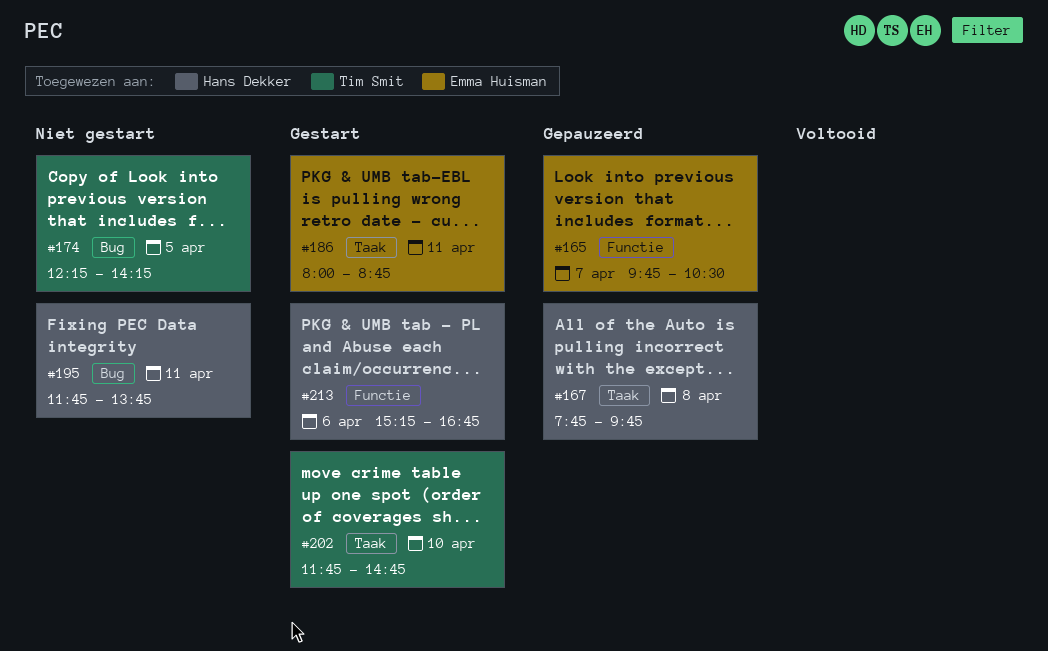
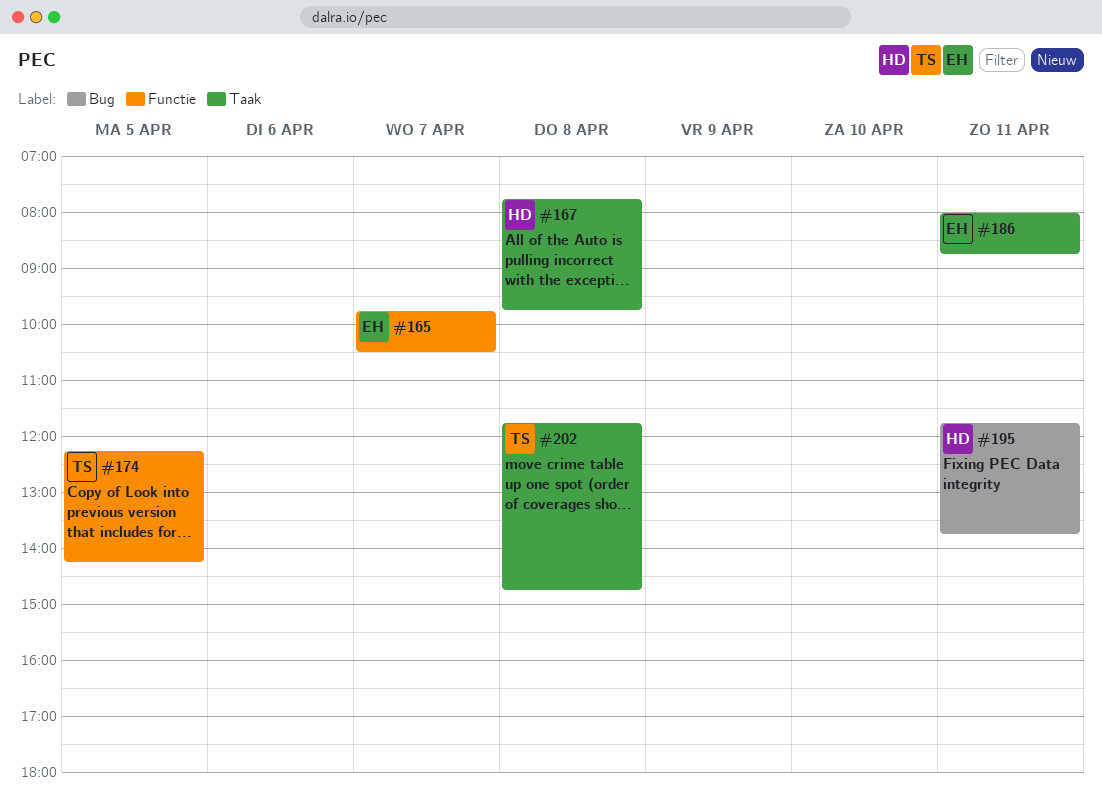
#174, label: Bug -> Functie
#202, day: Apr 10 -> Apr 8
#213: present -> none

